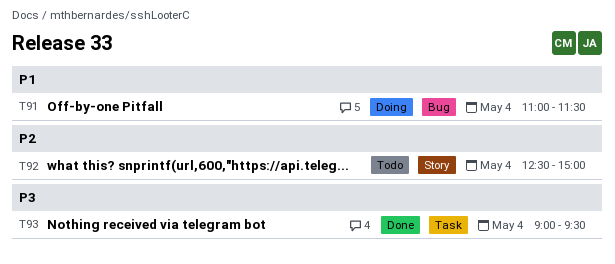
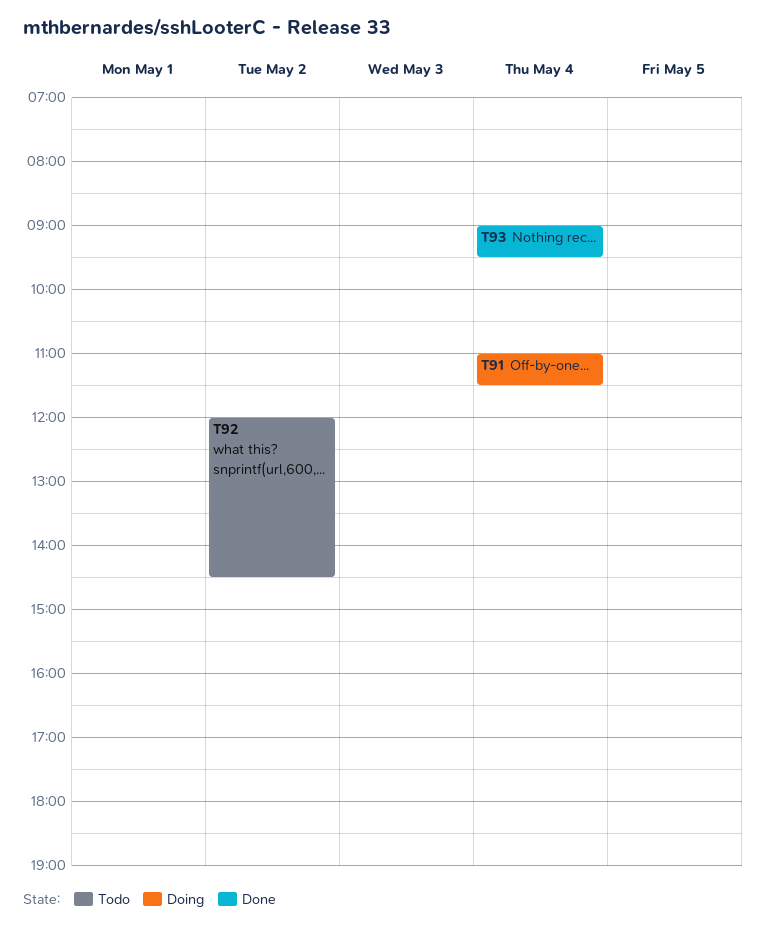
T92, day: May 4 -> May 2
T92, begins: 12:30 -> 12:00
T92, ends: 15:00 -> 14:30

